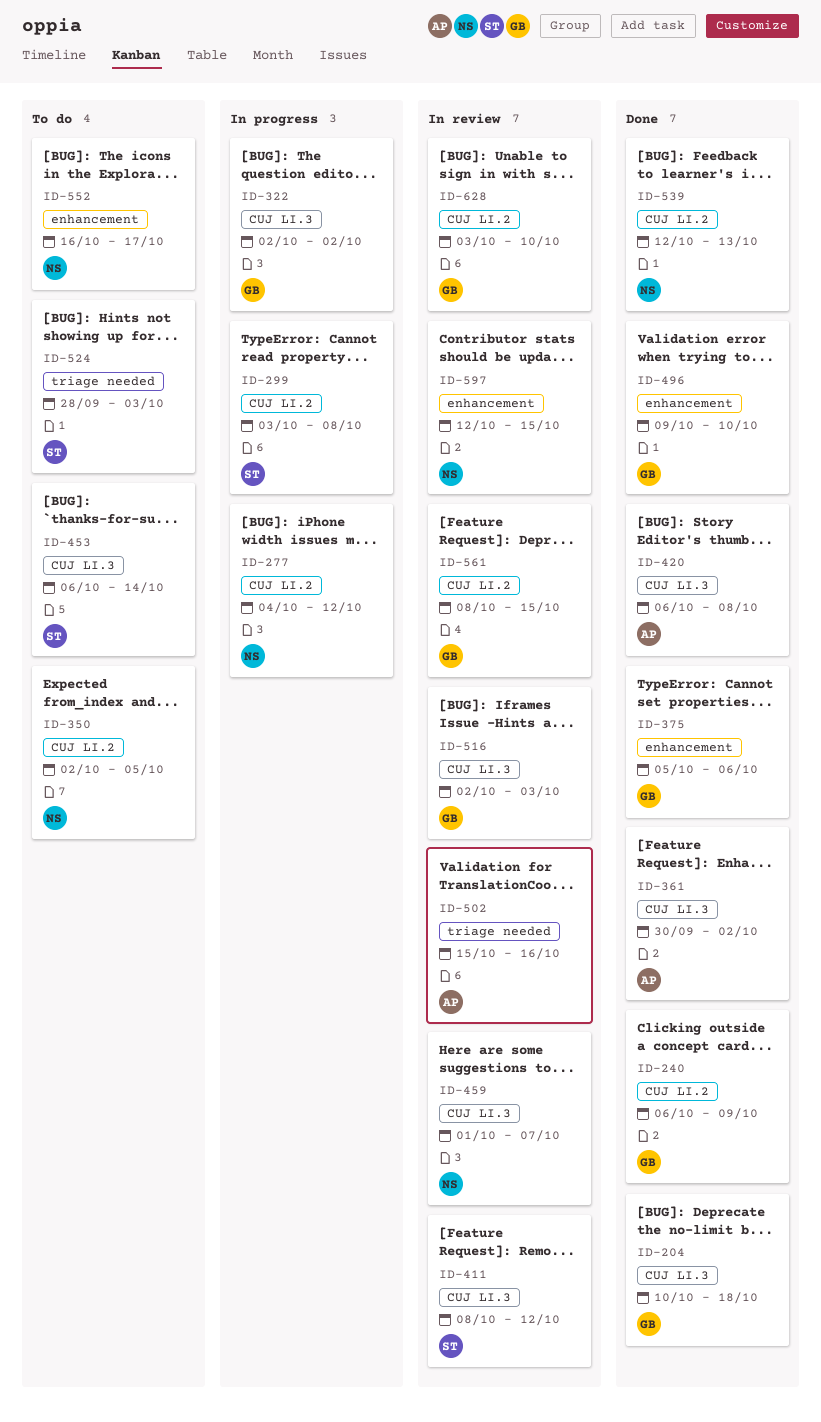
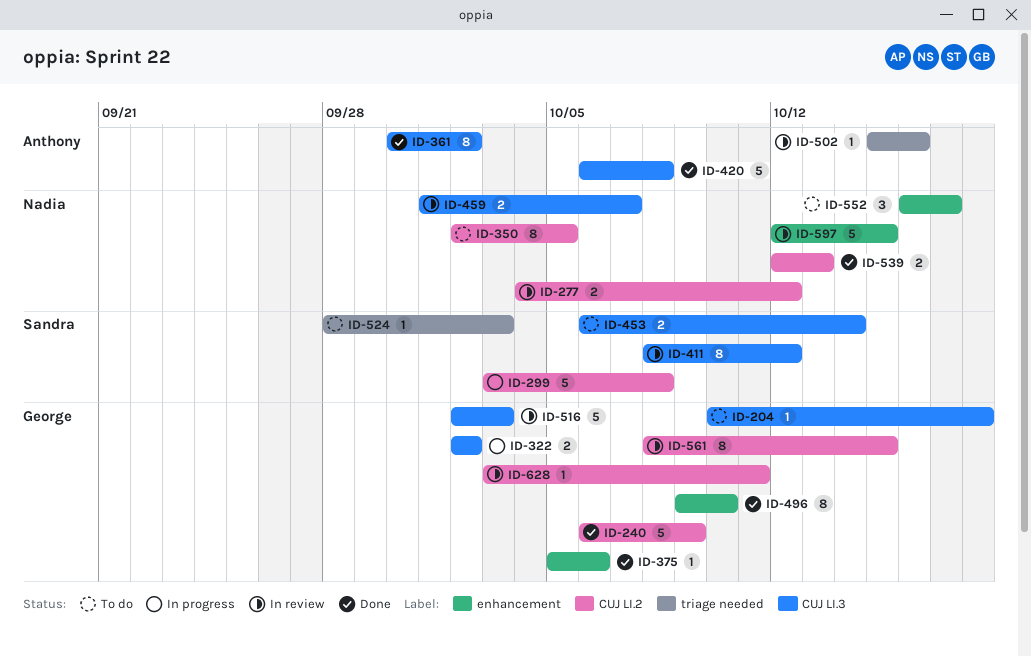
ID-204, status: Done -> To do
ID-277, status: In progress -> In review
ID-628, due: Oct 10 -> Oct 11

